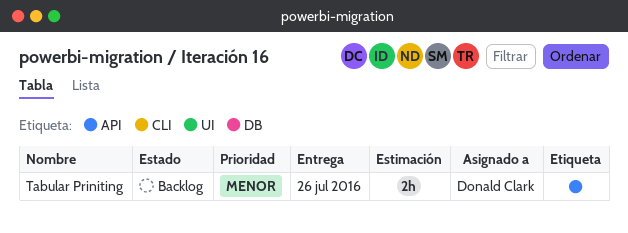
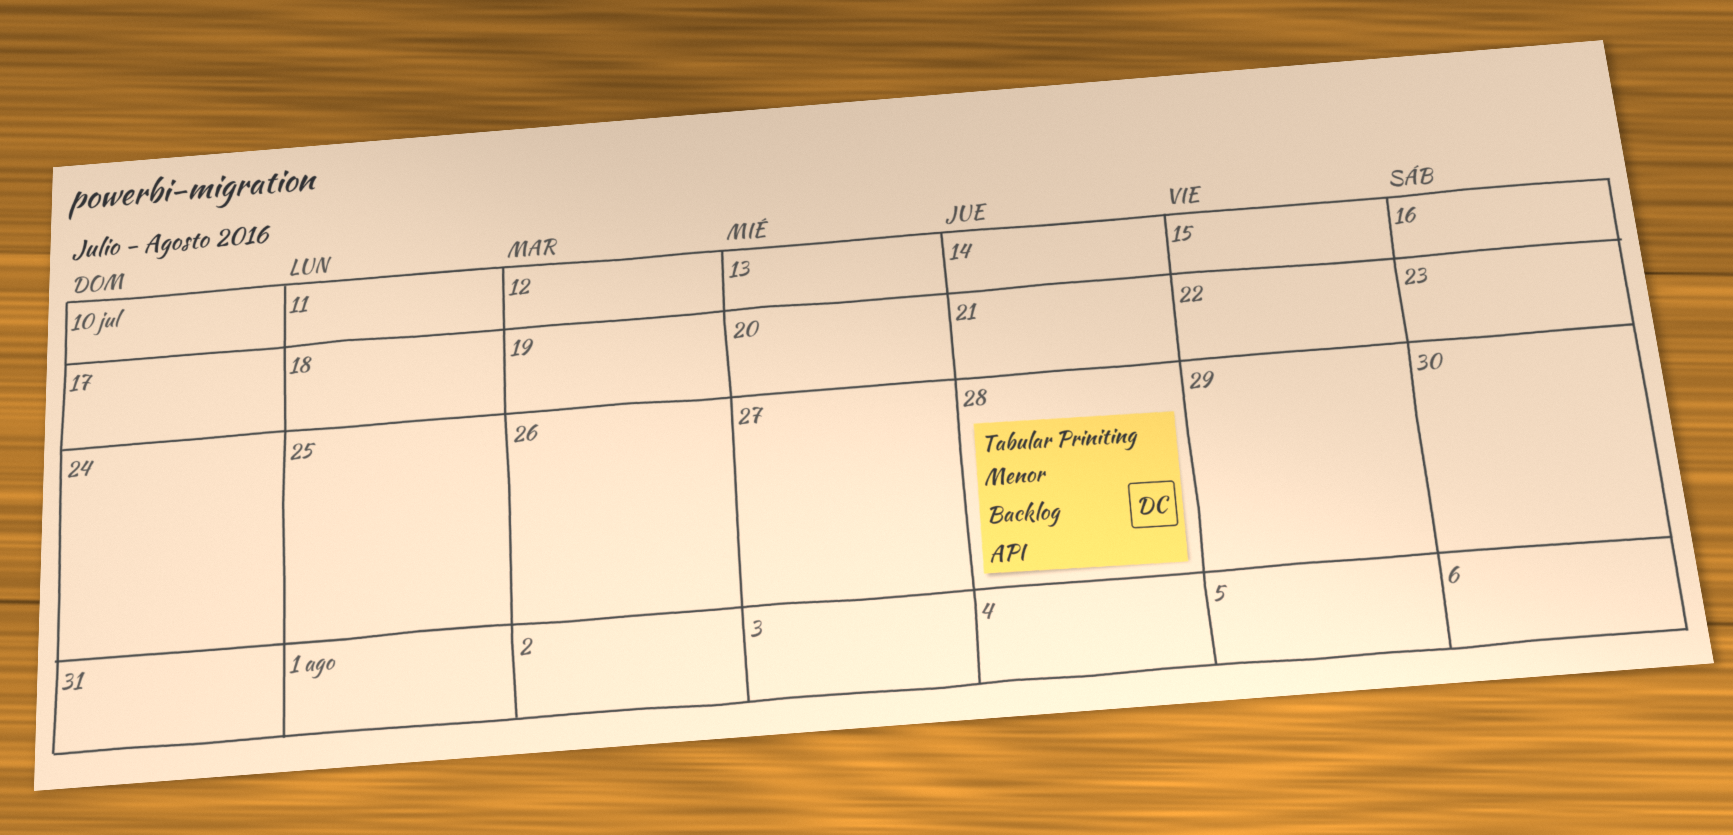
Tabular Priniting, due: Jul 26 -> Jul 28

